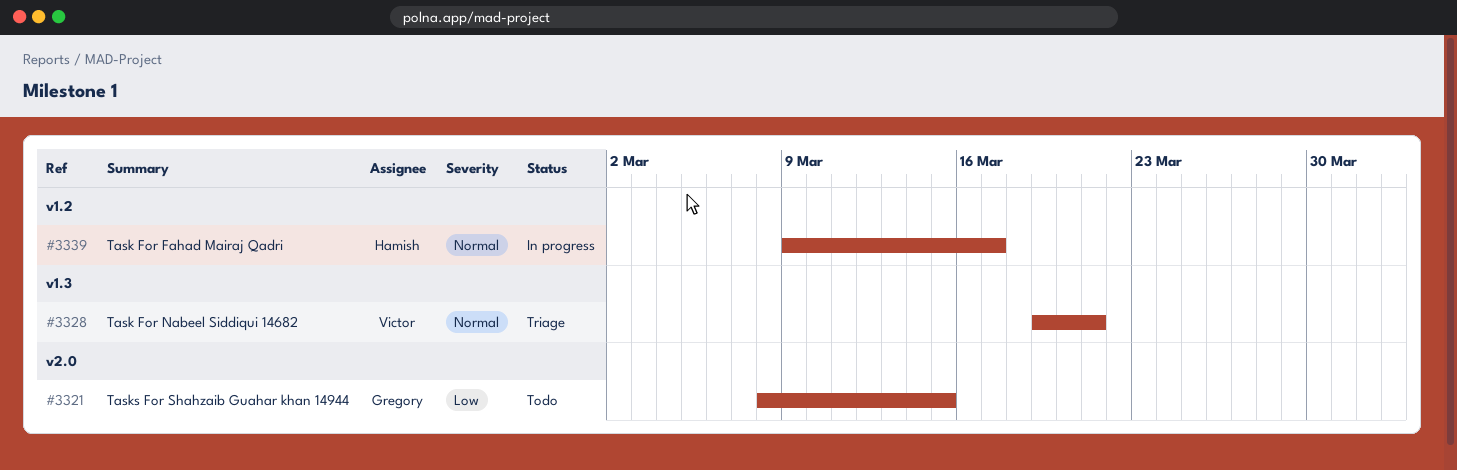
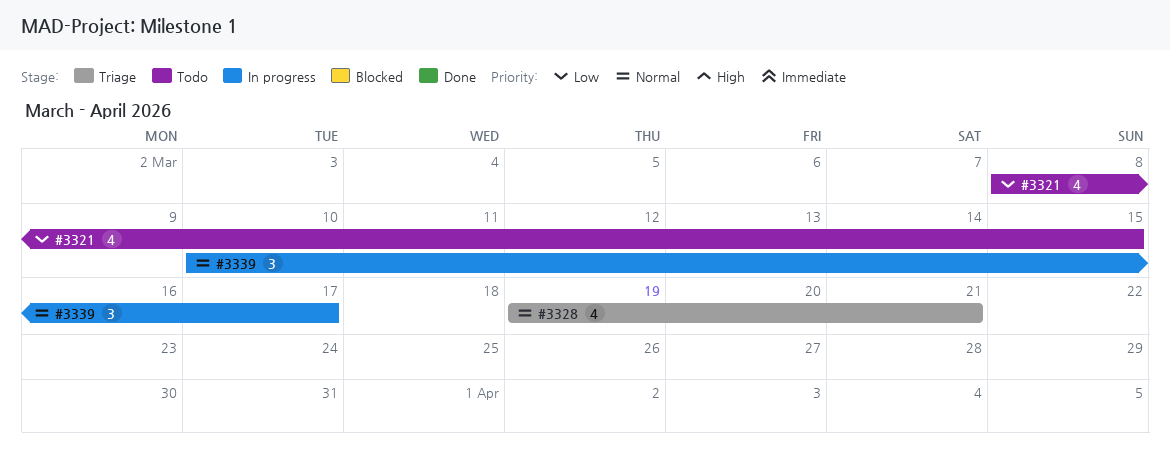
#3339, start: Mar 9 -> Mar 10

